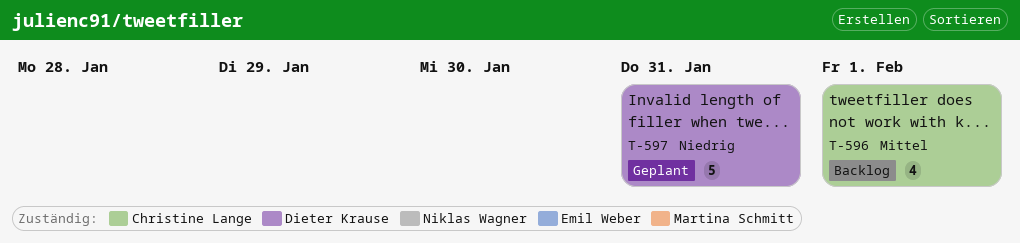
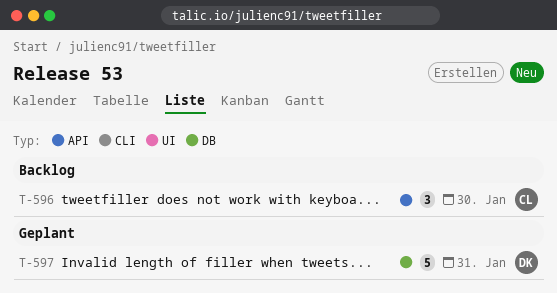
T-596, estimate: 4 -> 3
T-596, due: Feb 1 -> Jan 30

